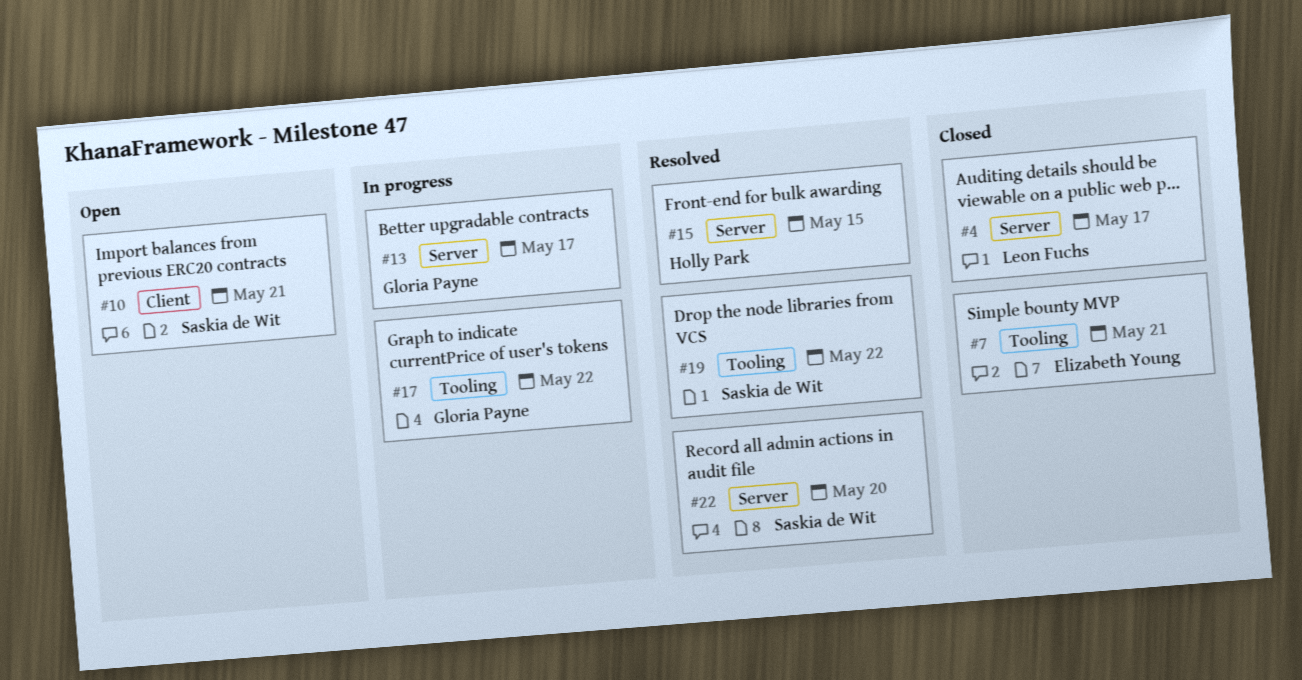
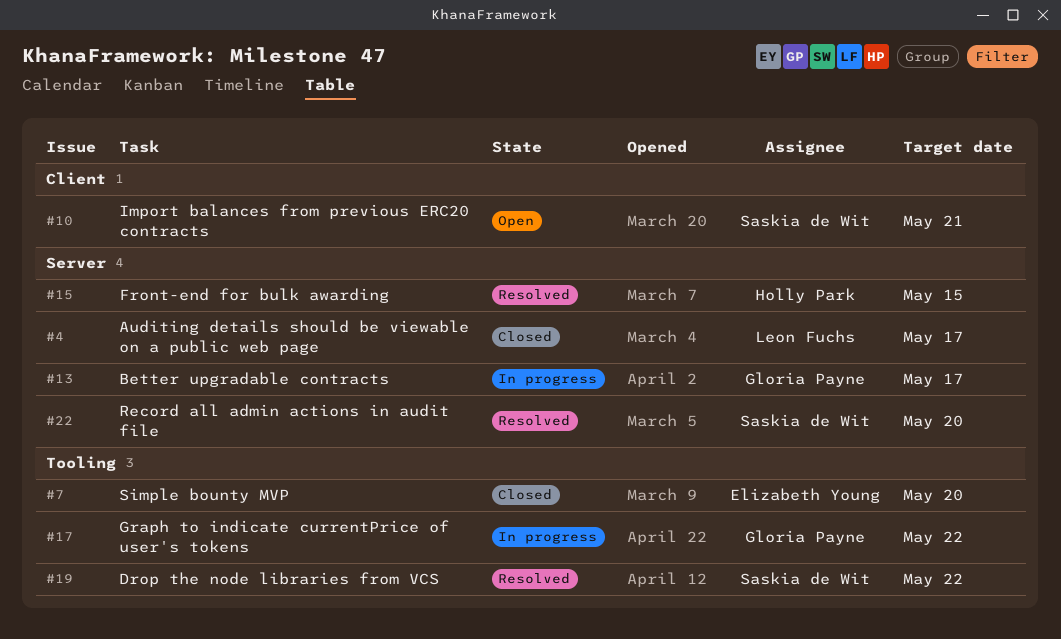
#7, due: May 21 -> May 20

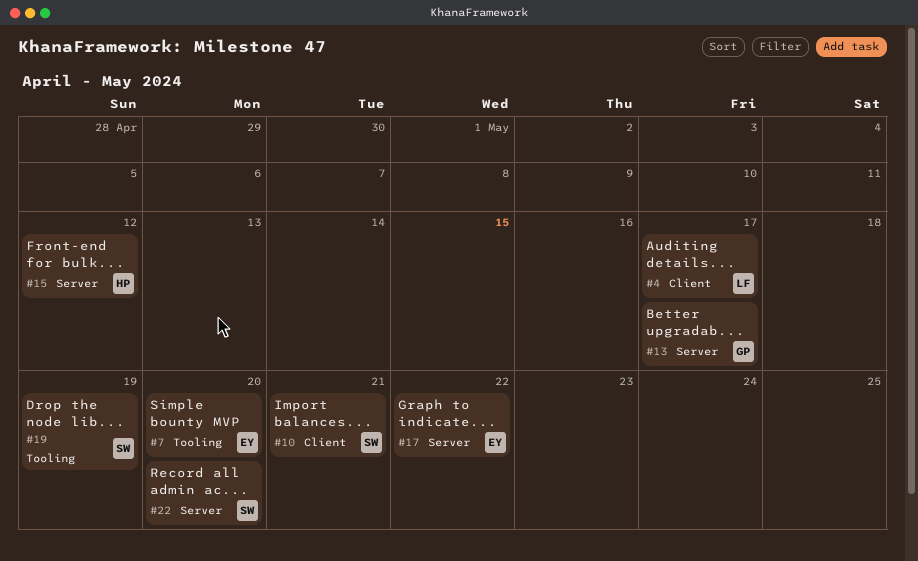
#4, label: Server -> Client
#15, due: May 15 -> May 12
#17, owner: Gloria Payne -> Elizabeth Young
#17, label: Tooling -> Server
#19, due: May 22 -> May 19

